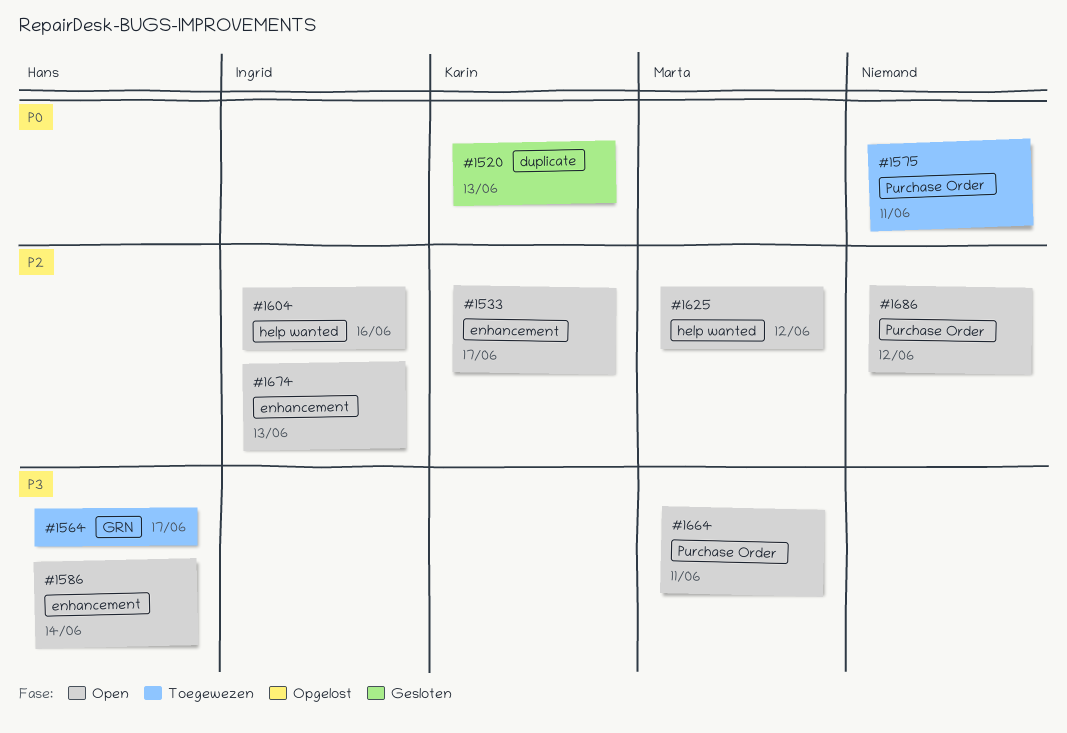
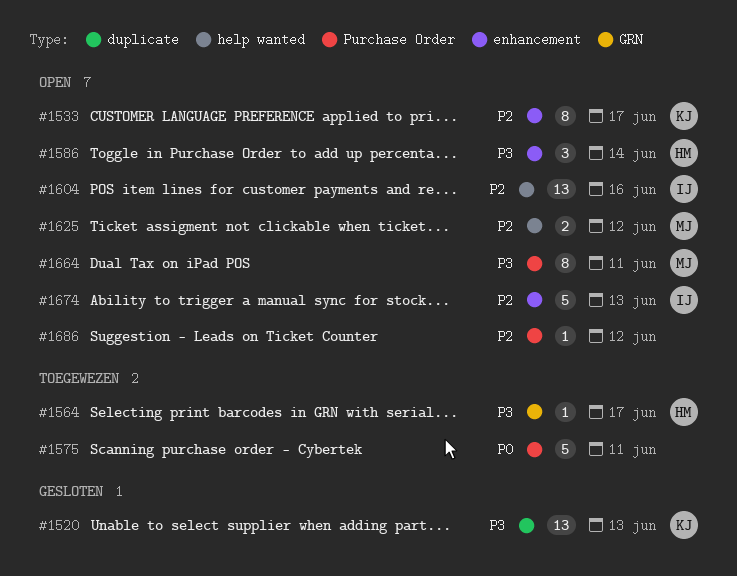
#1520, priority: P0 -> P3

